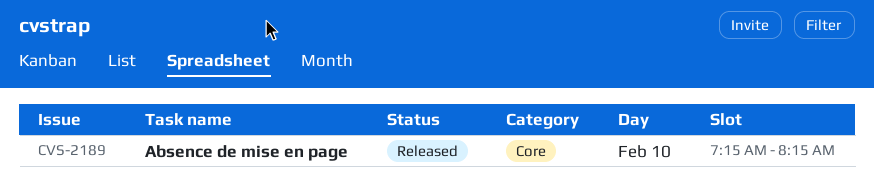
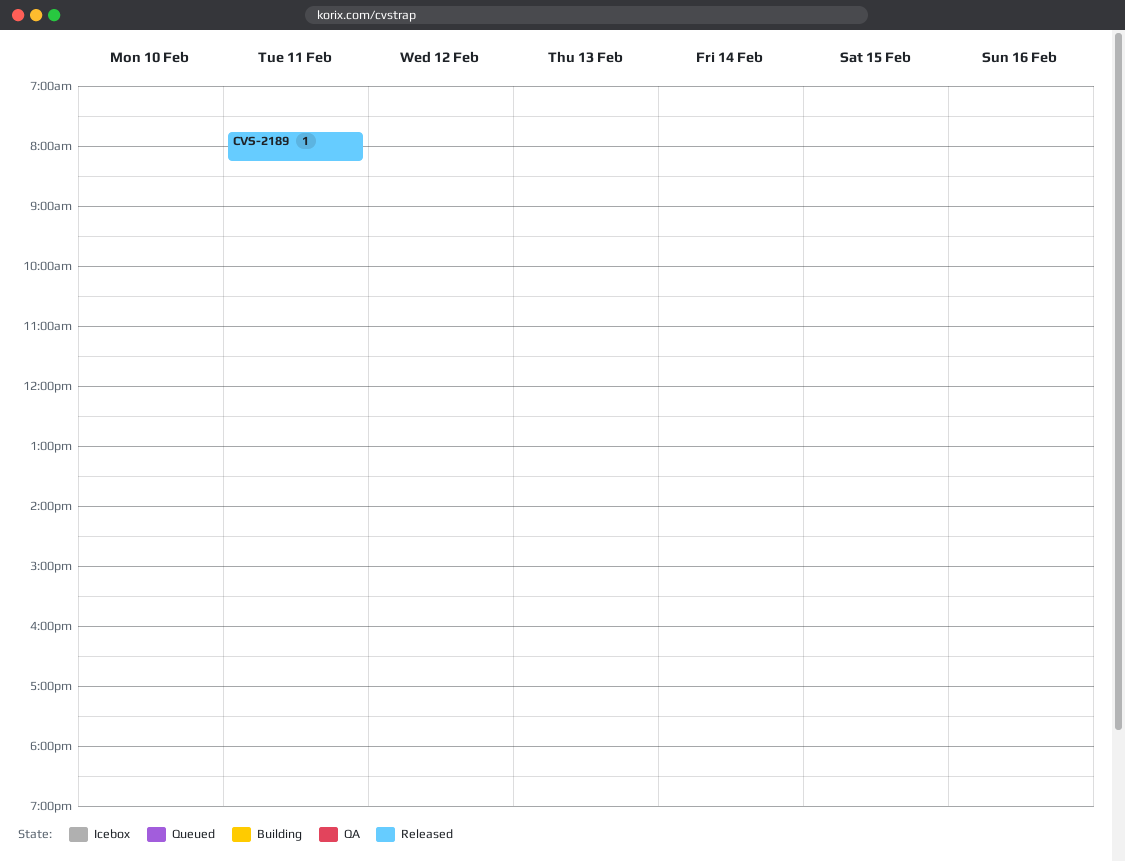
CVS-2189, day: Feb 10 -> Feb 11
CVS-2189, begins: 07:15 -> 07:45

